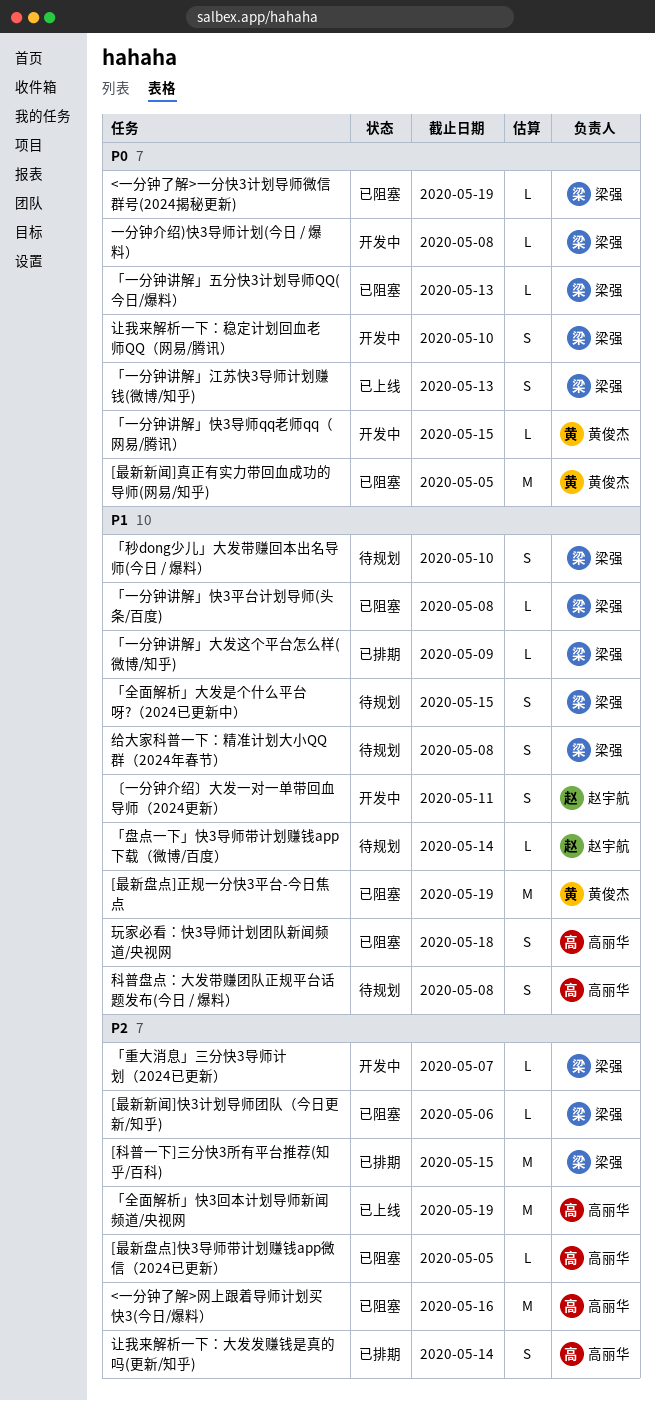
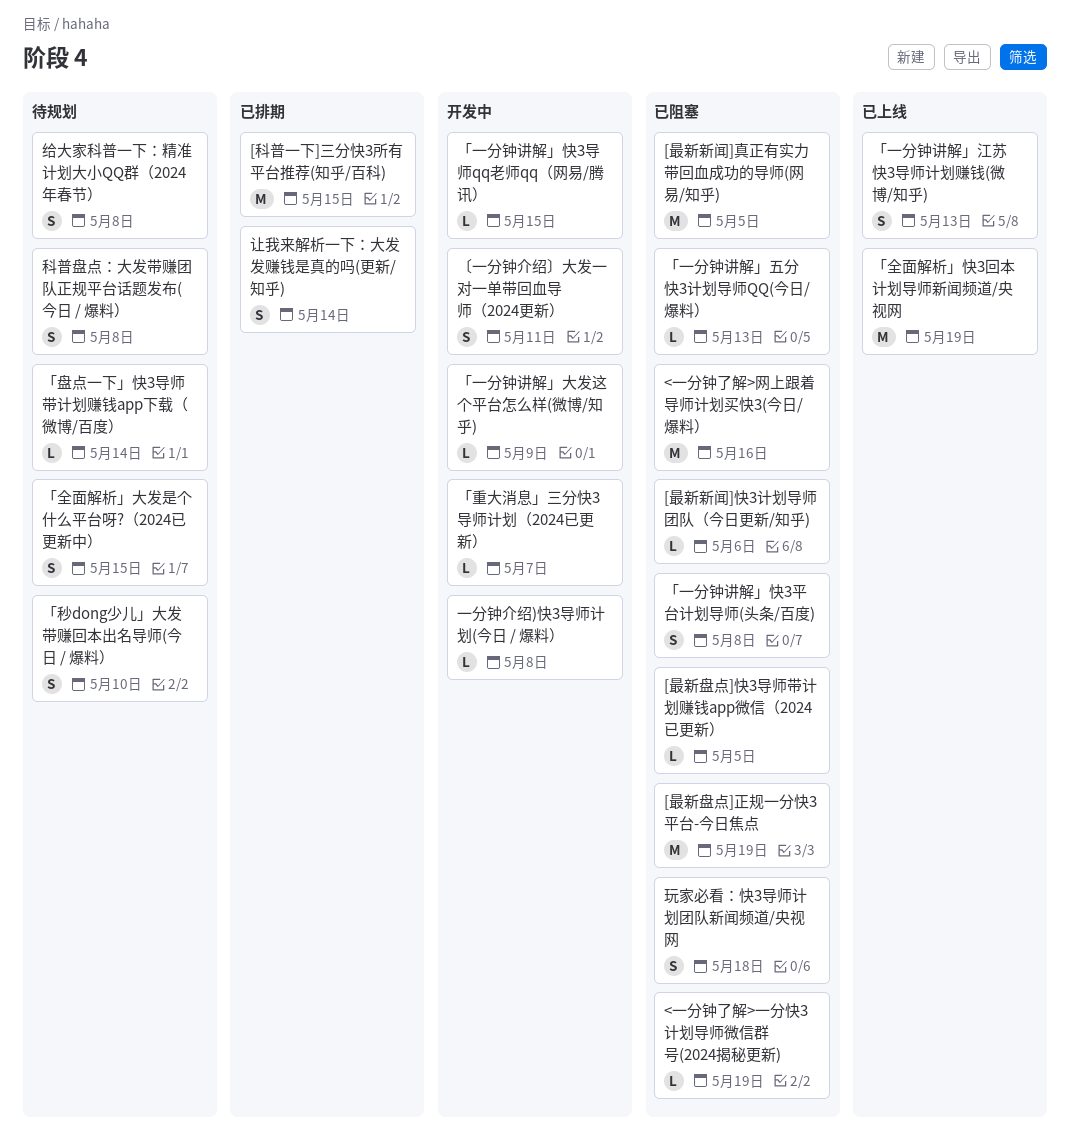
「一分钟讲解」大发这个平台怎么样(微博/知乎), status: 已排期 -> 开发中
「一分钟讲解」快3平台计划导师(头条/百度), estimate: L -> S
让我来解析一下：稳定计划回血老师QQ（网易/腾讯）: present -> none

